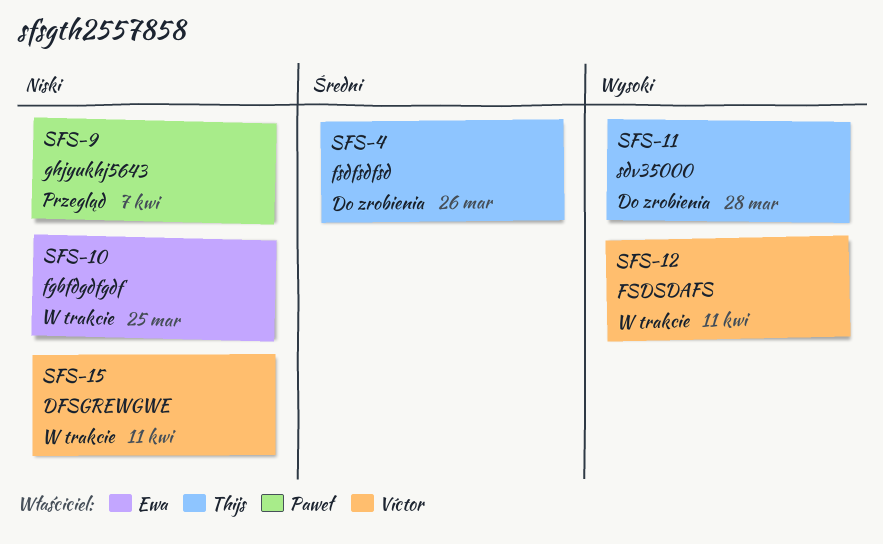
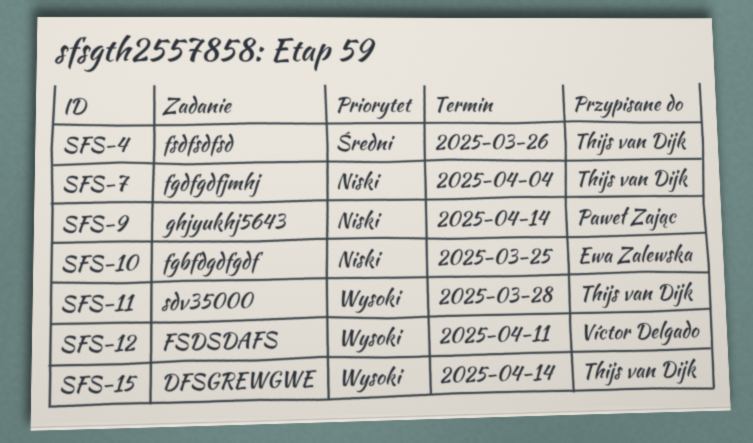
SFS-7: none -> present
SFS-9, due: Apr 7 -> Apr 14
SFS-15, owner: Víctor Delgado -> Thijs van Dijk
SFS-15, priority: Niski -> Wysoki
SFS-15, due: Apr 11 -> Apr 14

